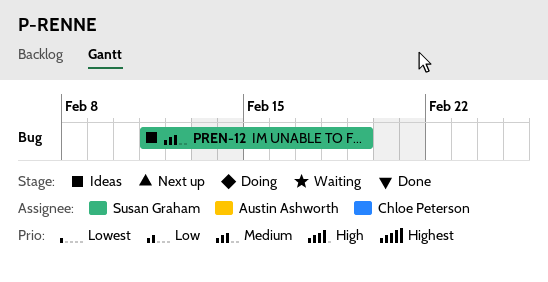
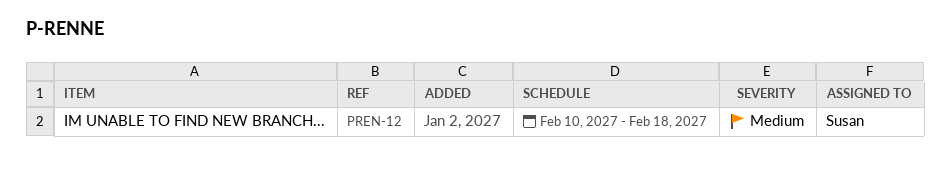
PREN-12, start: Feb 11 -> Feb 10
PREN-12, due: Feb 19 -> Feb 18

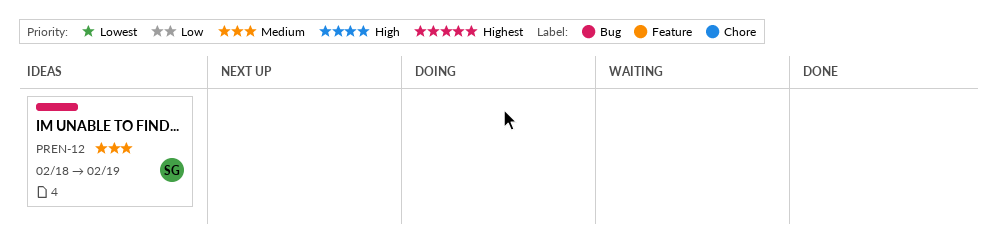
PREN-12, start: Feb 10 -> Feb 18
PREN-12, due: Feb 18 -> Feb 19

